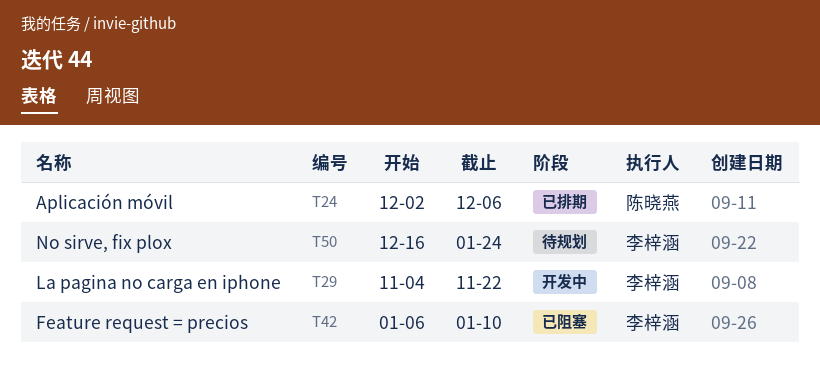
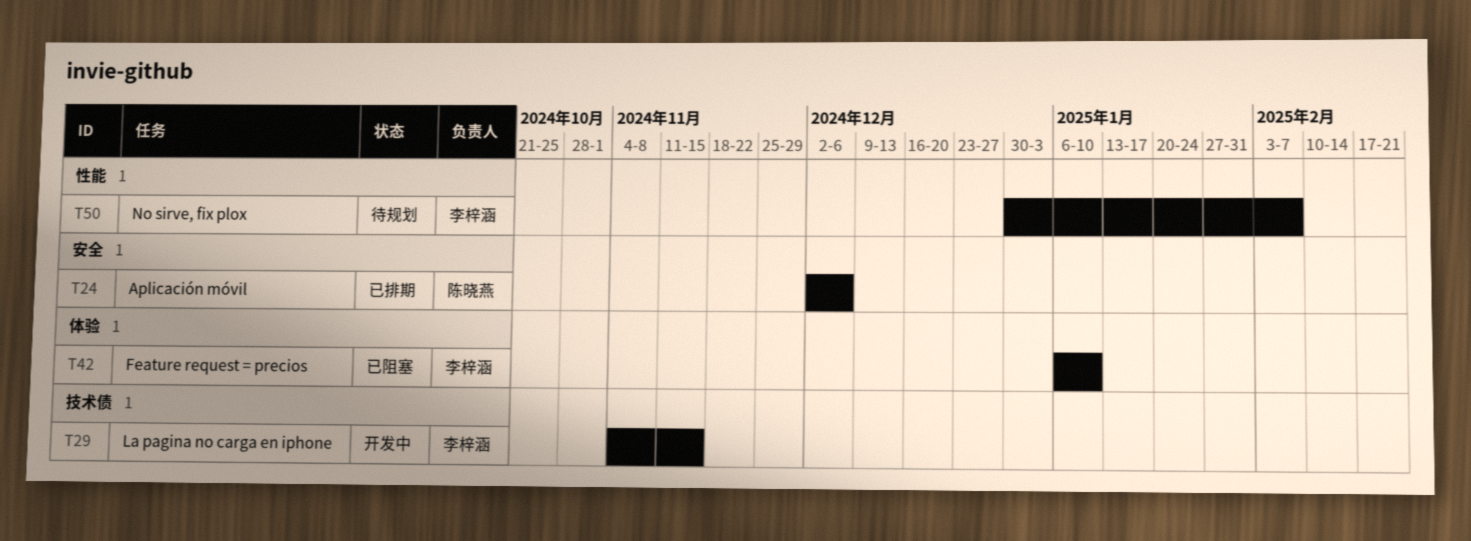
T29, due: Nov 22 -> Nov 15
T50, start: Dec 16 -> Dec 30
T50, due: Jan 24 -> Feb 7

